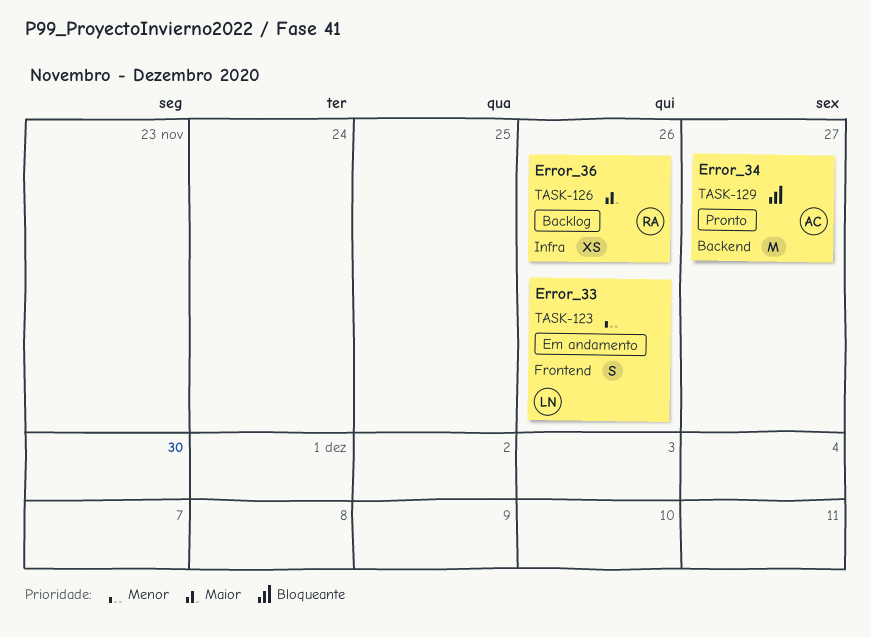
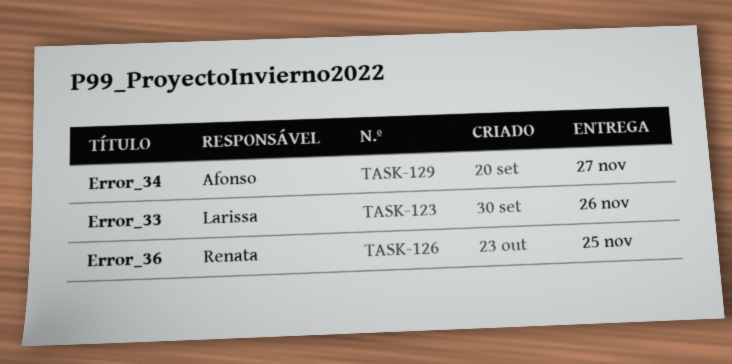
TASK-126, due: Nov 26 -> Nov 25

